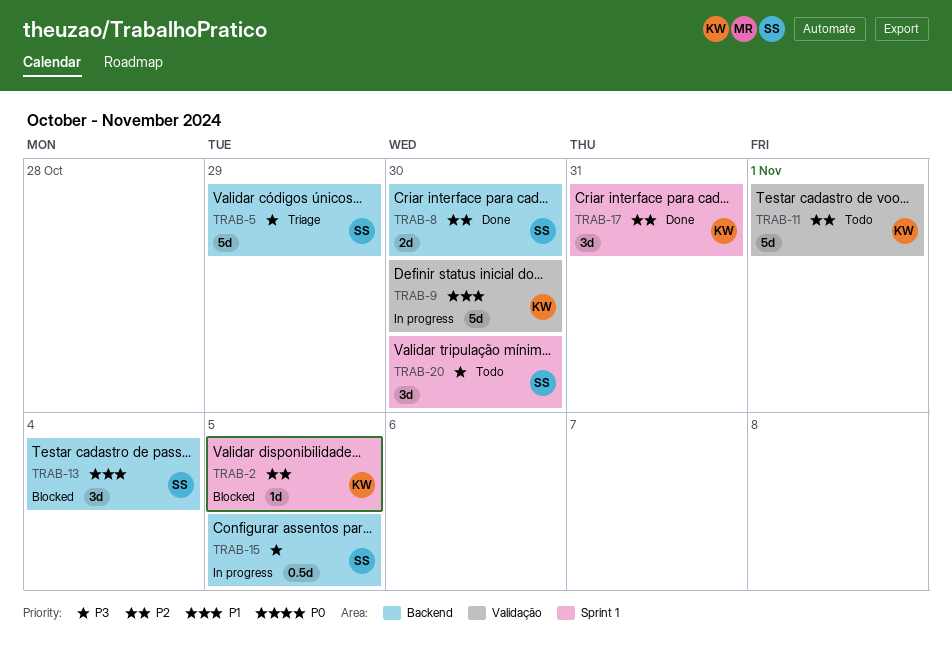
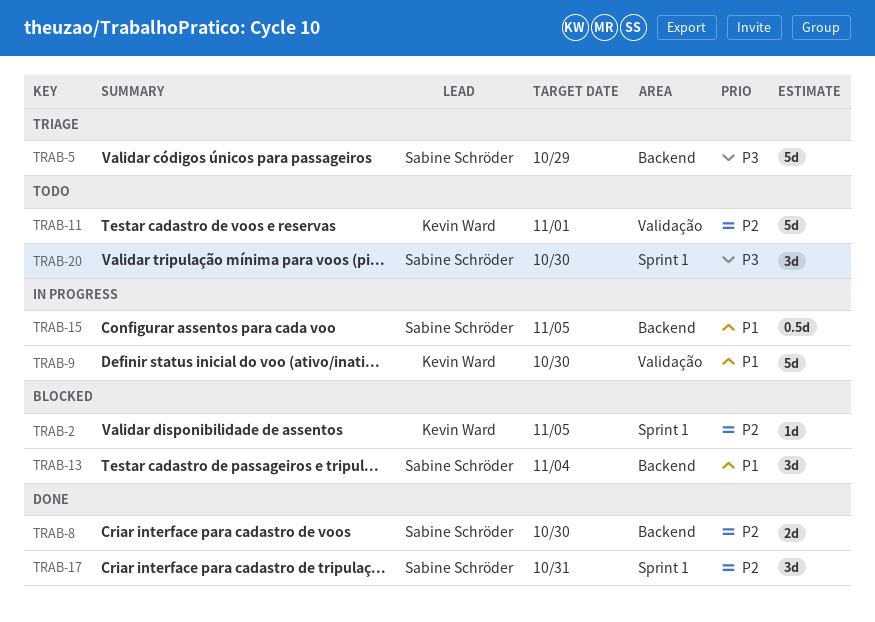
TRAB-15, priority: P3 -> P1
TRAB-17, owner: Kevin Ward -> Sabine Schröder

